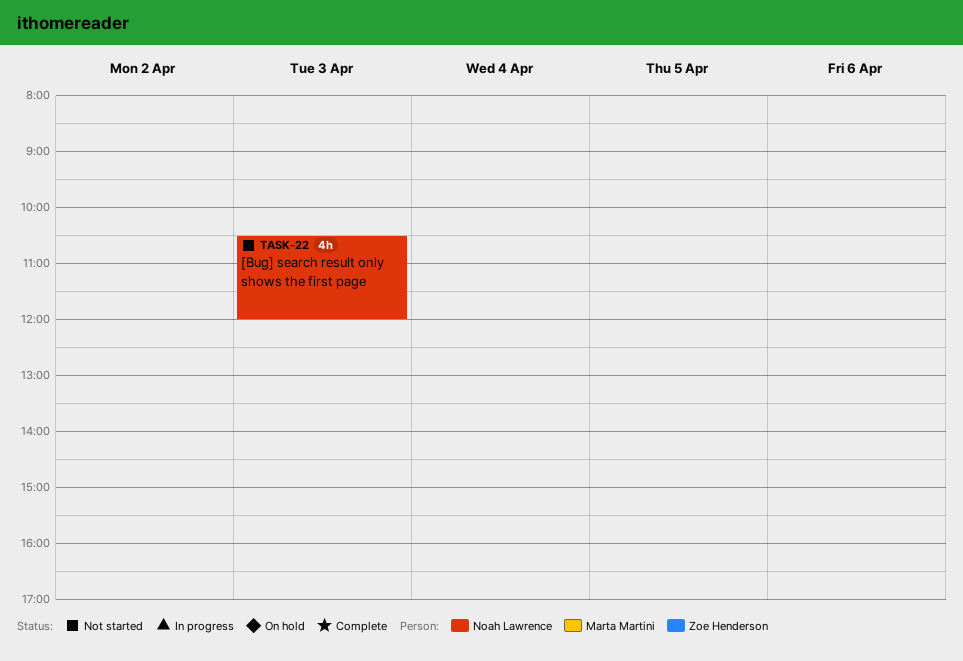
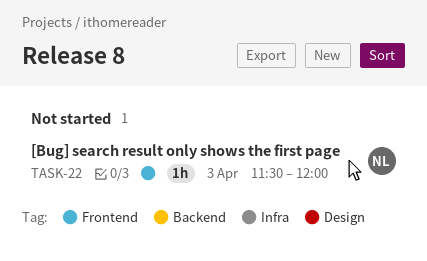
TASK-22, estimate: 4h -> 1h
TASK-22, begins: 10:30 -> 11:30

